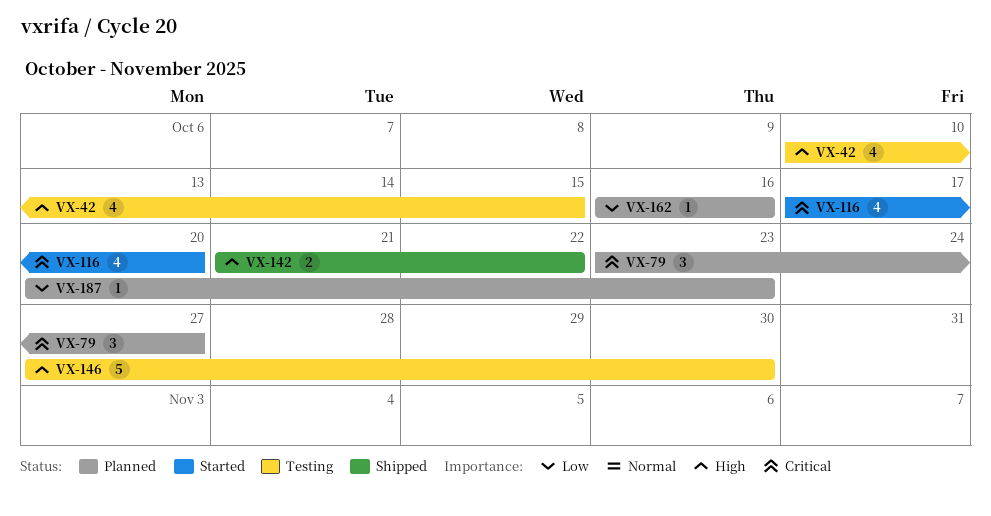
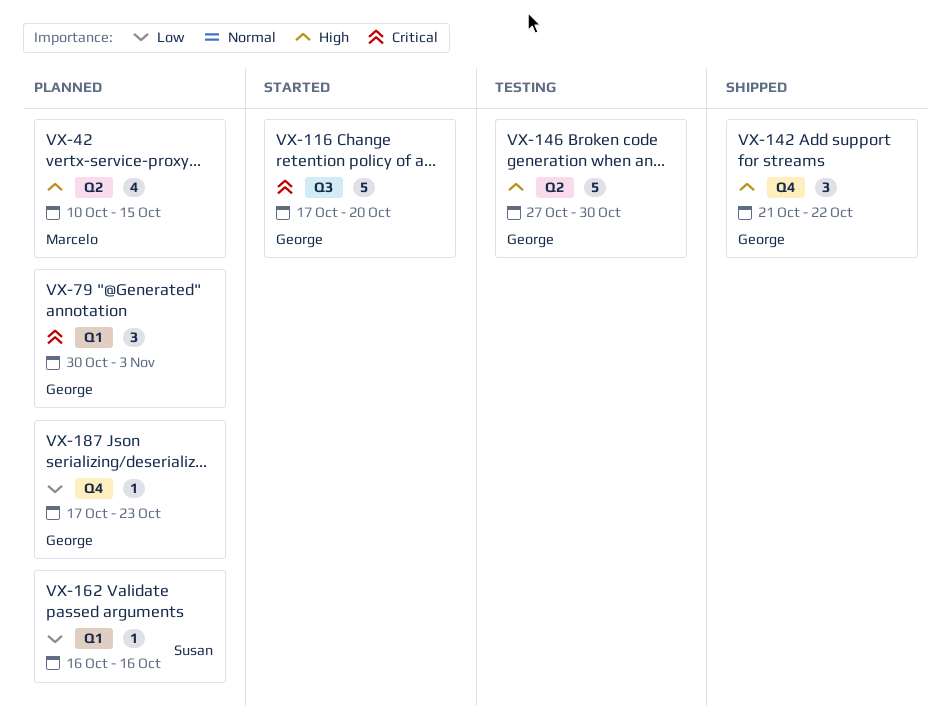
VX-42, status: Testing -> Planned
VX-79, start: Oct 23 -> Oct 30
VX-79, due: Oct 27 -> Nov 3
VX-116, estimate: 4 -> 5
VX-142, estimate: 2 -> 3
VX-187, start: Oct 20 -> Oct 17

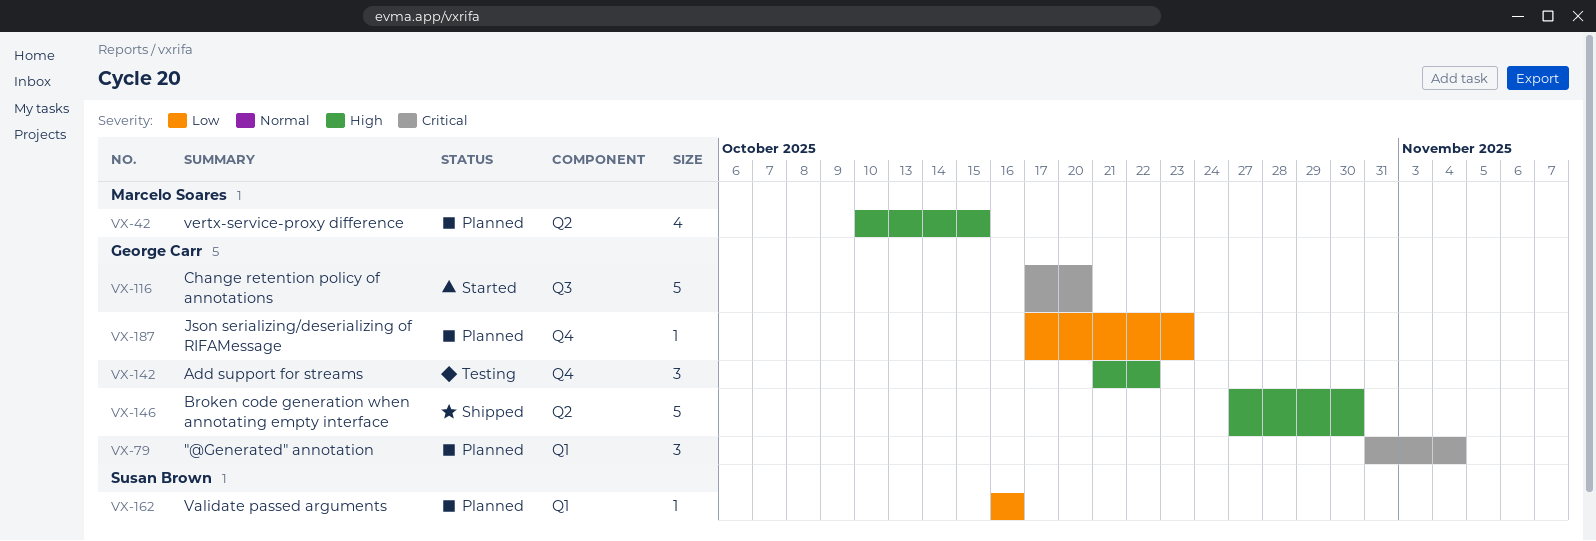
VX-79, start: Oct 30 -> Oct 31
VX-79, due: Nov 3 -> Nov 4
VX-142, status: Shipped -> Testing
VX-146, status: Testing -> Shipped

